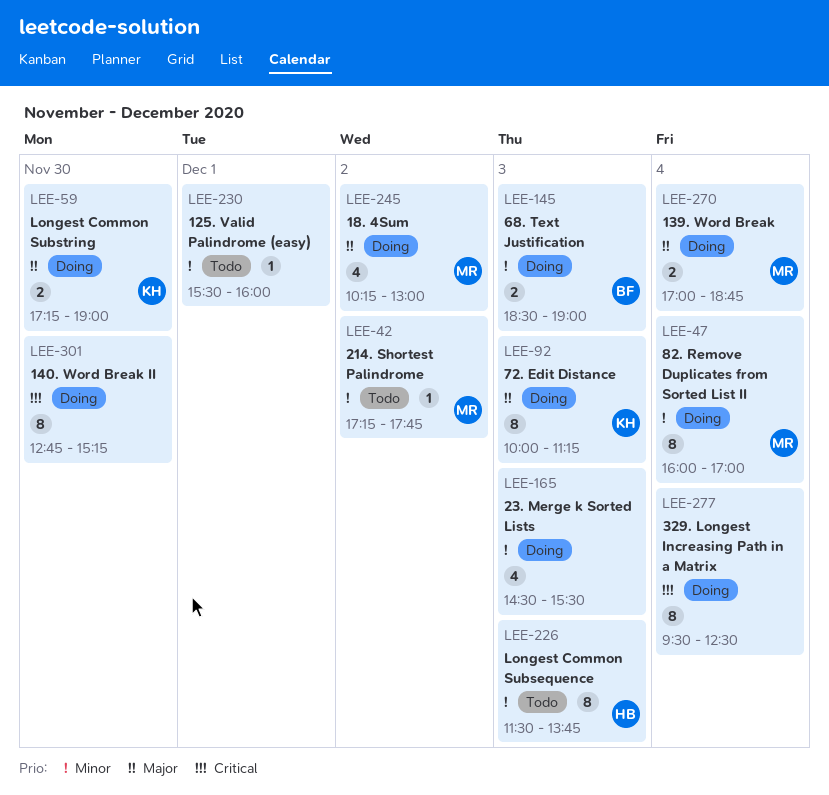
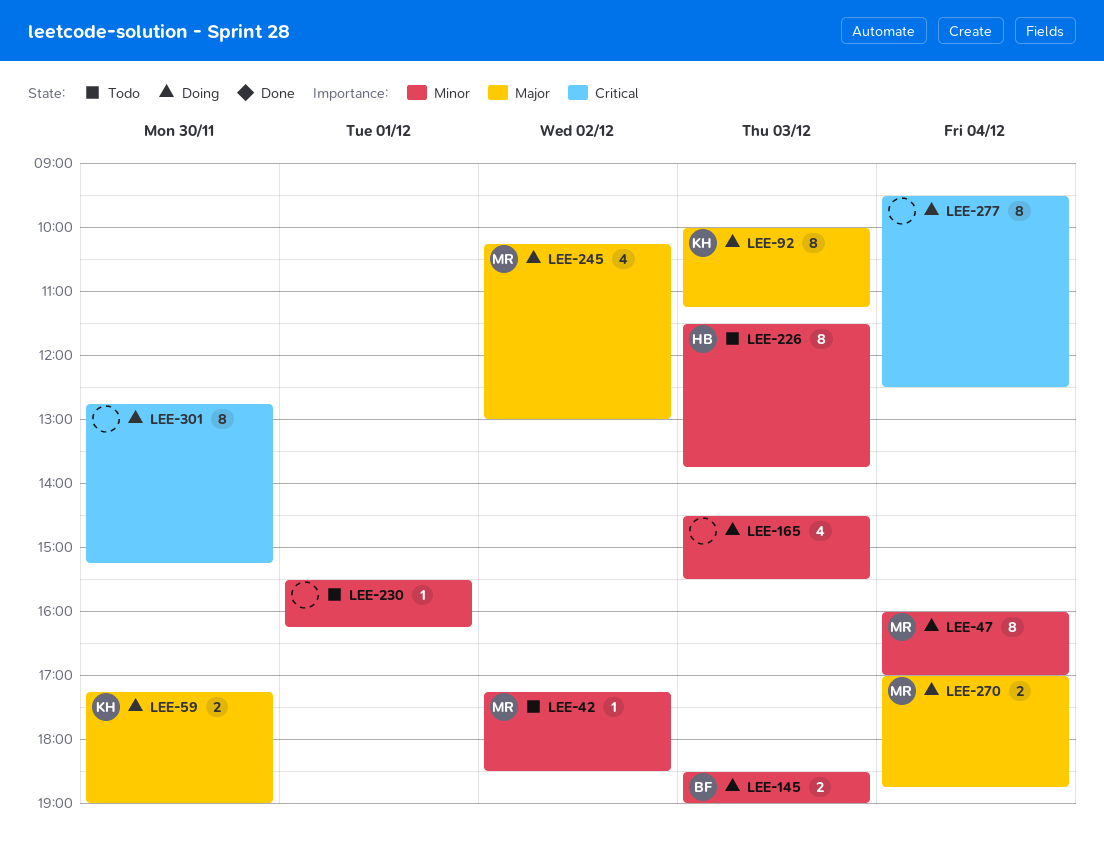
LEE-42, ends: 17:45 -> 18:30
LEE-230, ends: 16:00 -> 16:15

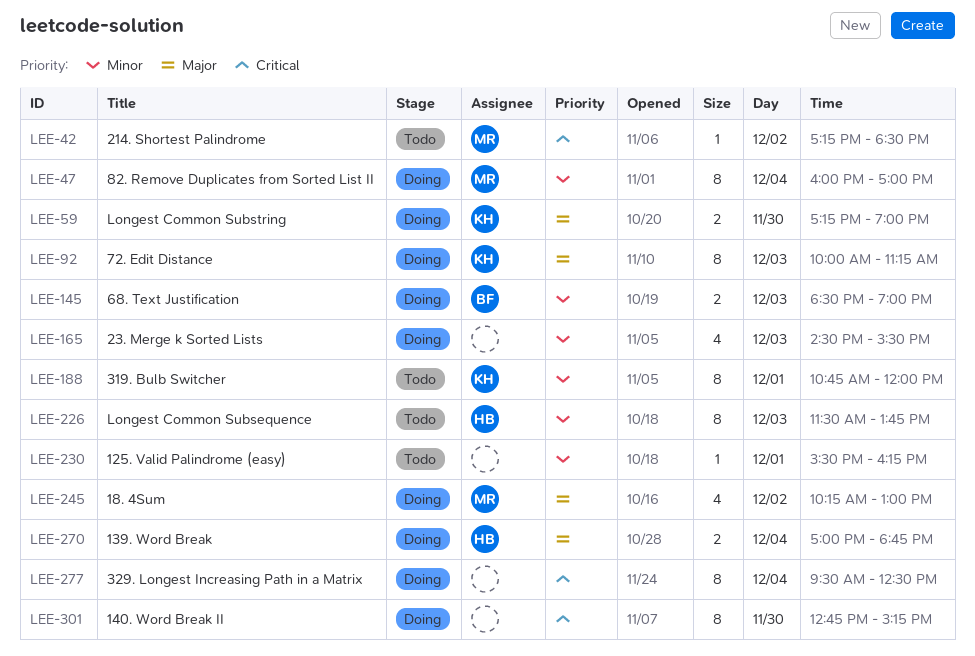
LEE-42, priority: Minor -> Critical
LEE-188: none -> present
LEE-270, owner: MR -> HB

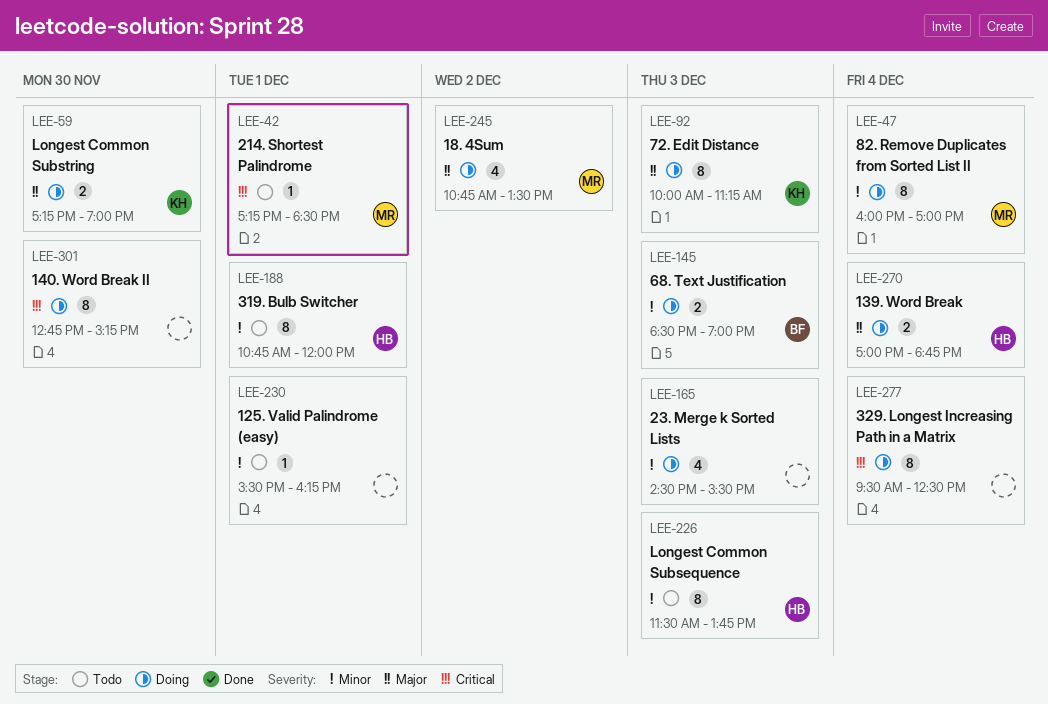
LEE-42, day: Dec 2 -> Dec 1
LEE-188, owner: KH -> HB
LEE-245, begins: 10:15 -> 10:45
LEE-245, ends: 13:00 -> 13:30

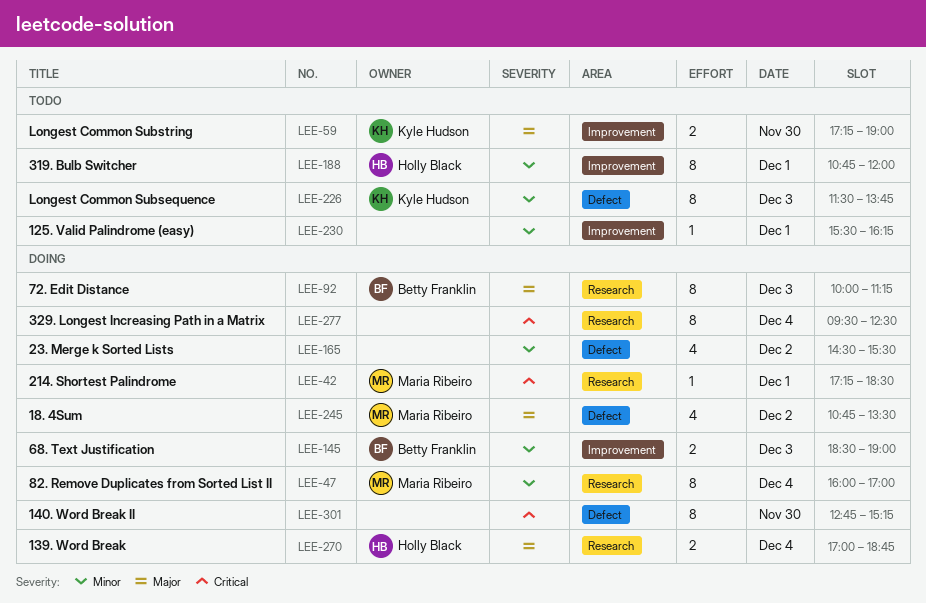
LEE-42, status: Todo -> Doing
LEE-59, status: Doing -> Todo
LEE-92, owner: Kyle Hudson -> Betty Franklin
LEE-165, day: Dec 3 -> Dec 2
LEE-226, owner: Holly Black -> Kyle Hudson

